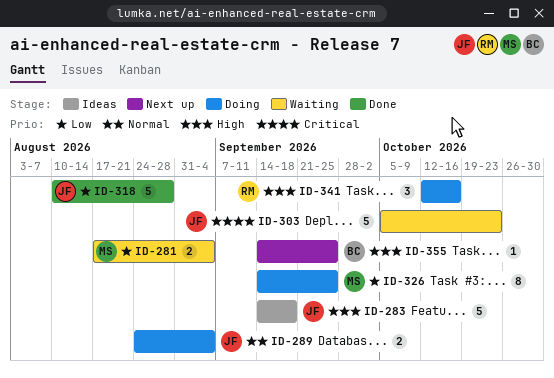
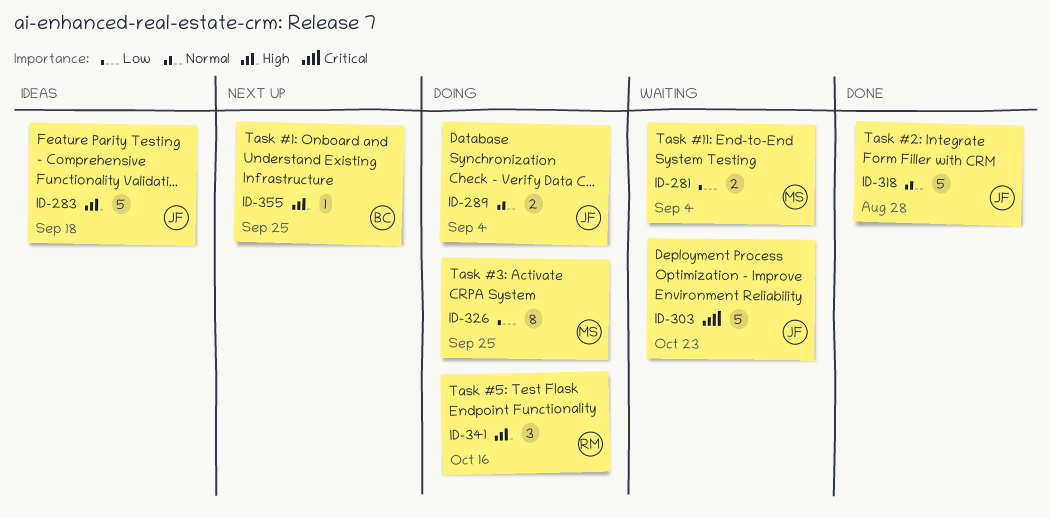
ID-318, priority: Low -> Normal

